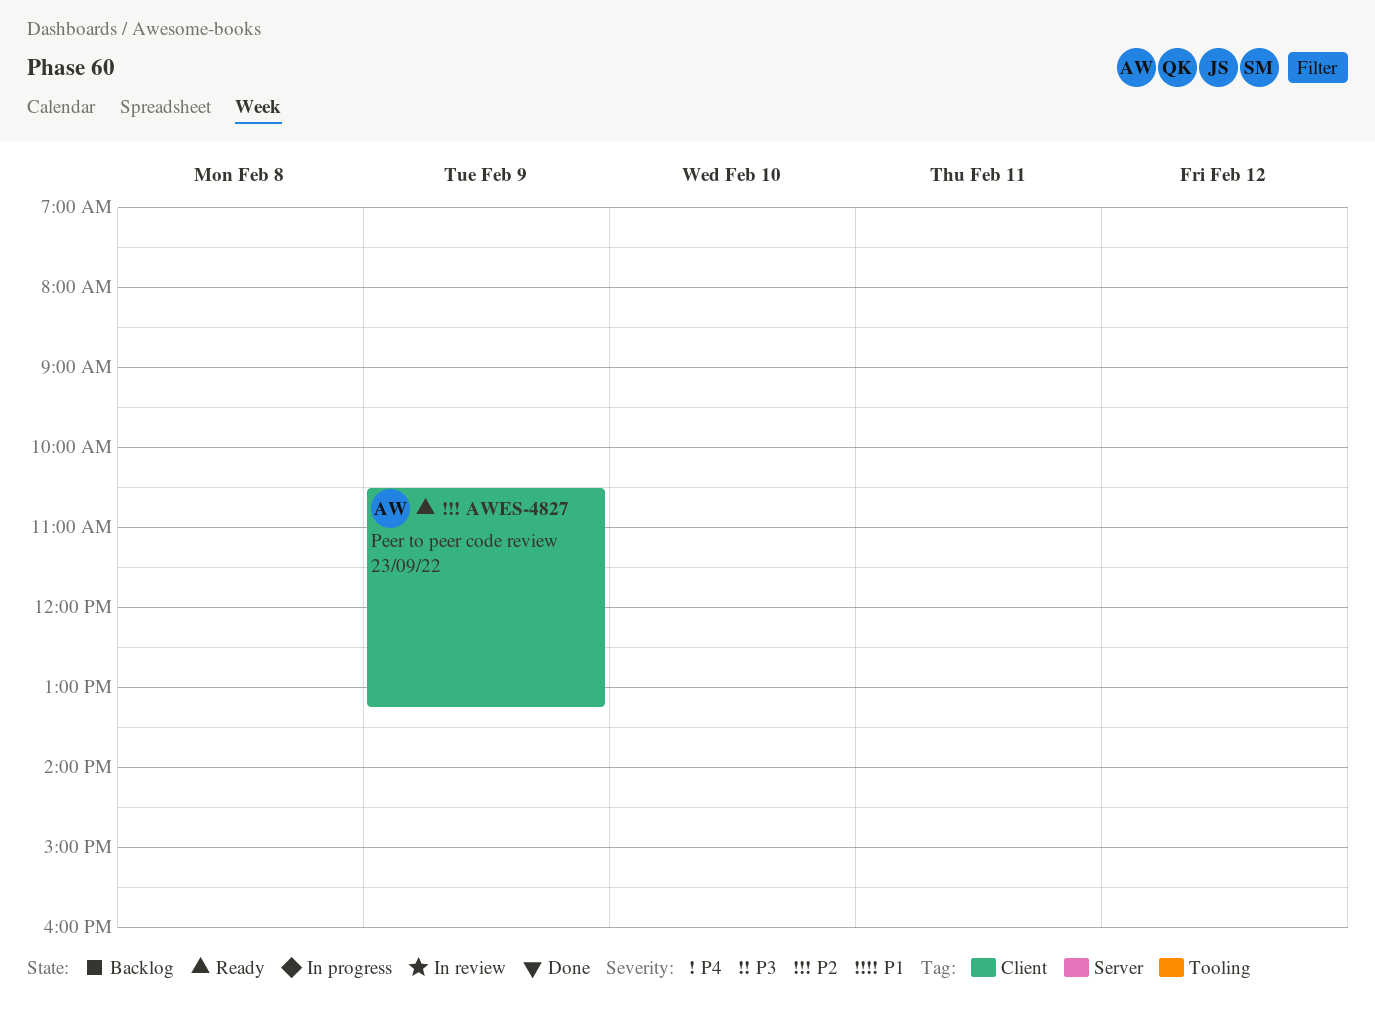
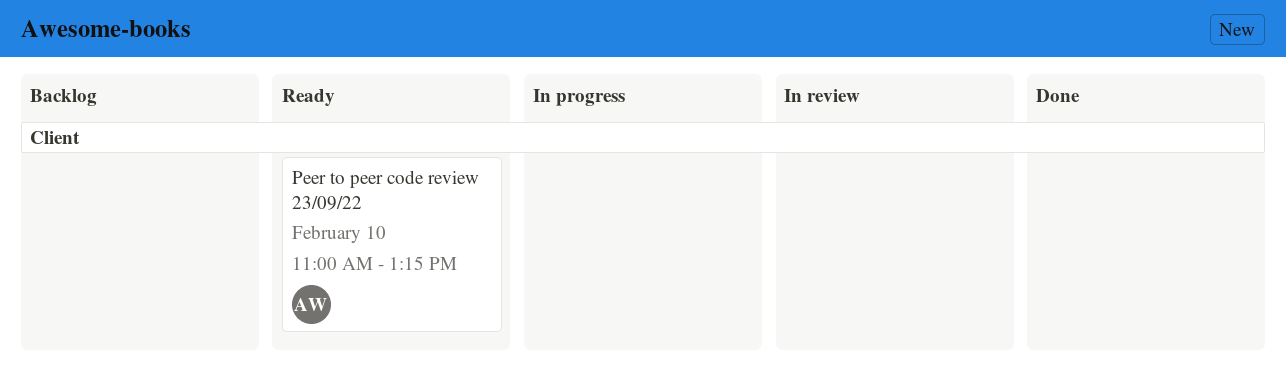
Peer to peer code review 23/09/22, day: Feb 9 -> Feb 10
Peer to peer code review 23/09/22, begins: 10:30 -> 11:00

